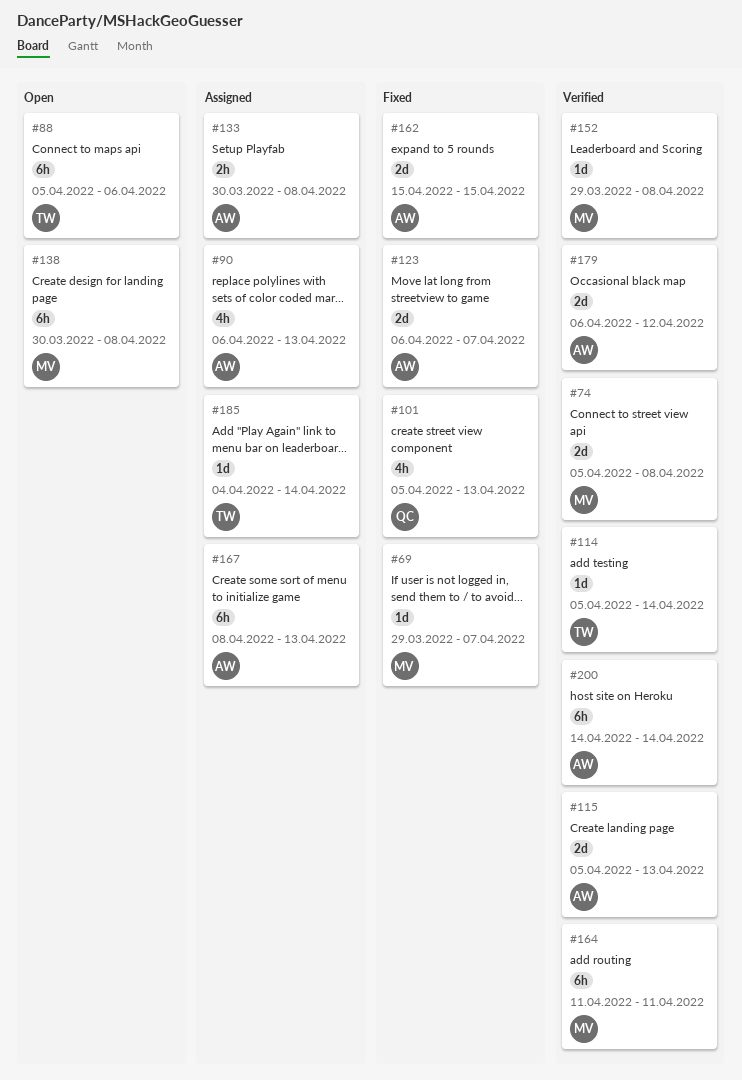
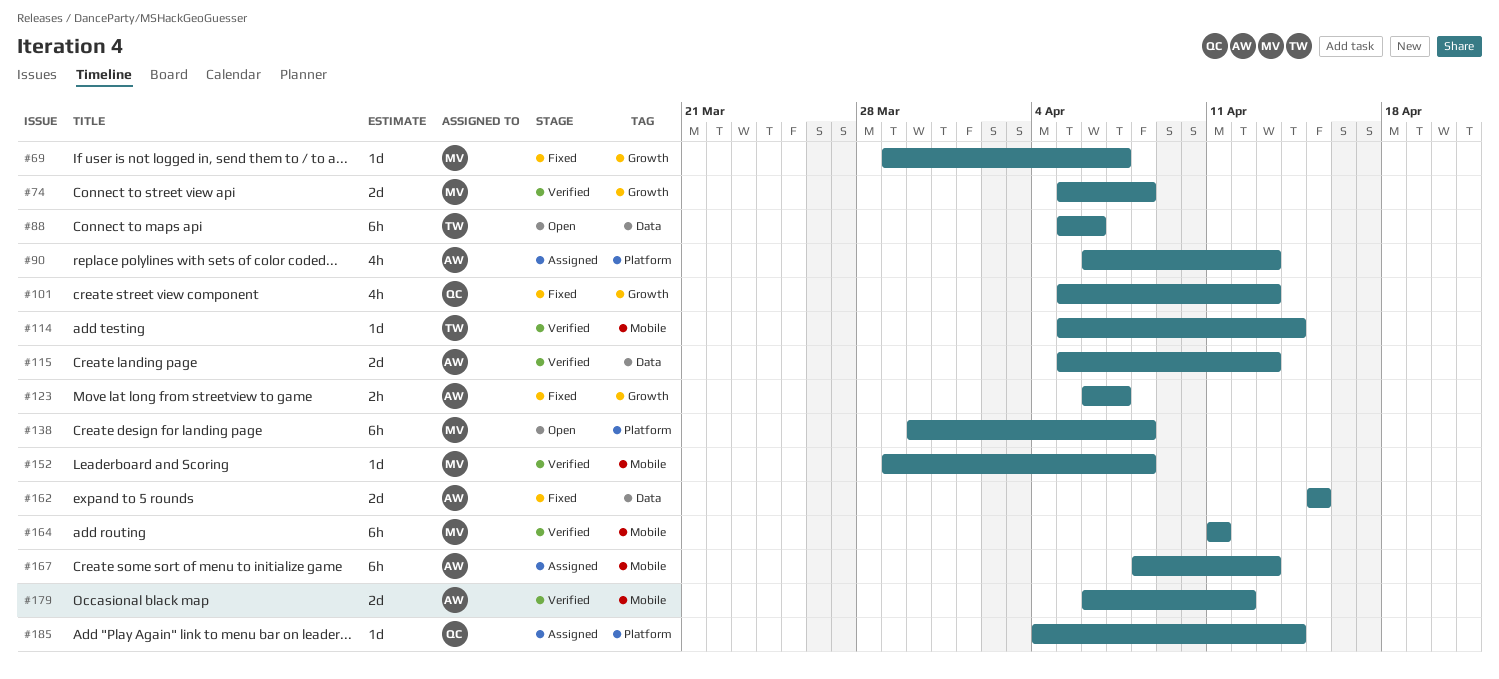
#123, estimate: 2d -> 2h
#133: present -> none
#185, owner: TW -> QC
#200: present -> none

